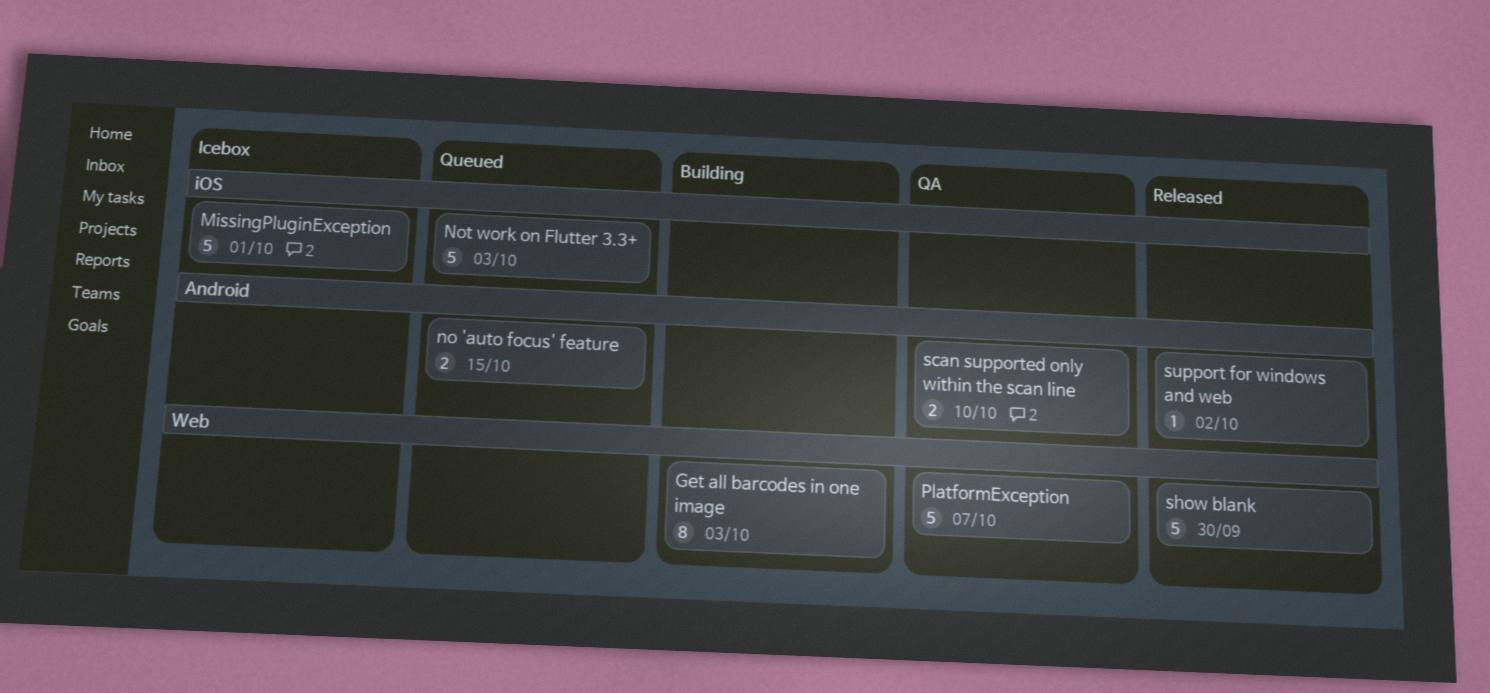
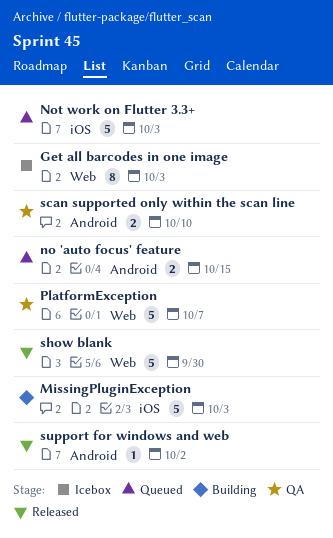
Get all barcodes in one image, status: Building -> Icebox
MissingPluginException, status: Icebox -> Building
MissingPluginException, due: Oct 1 -> Oct 3

